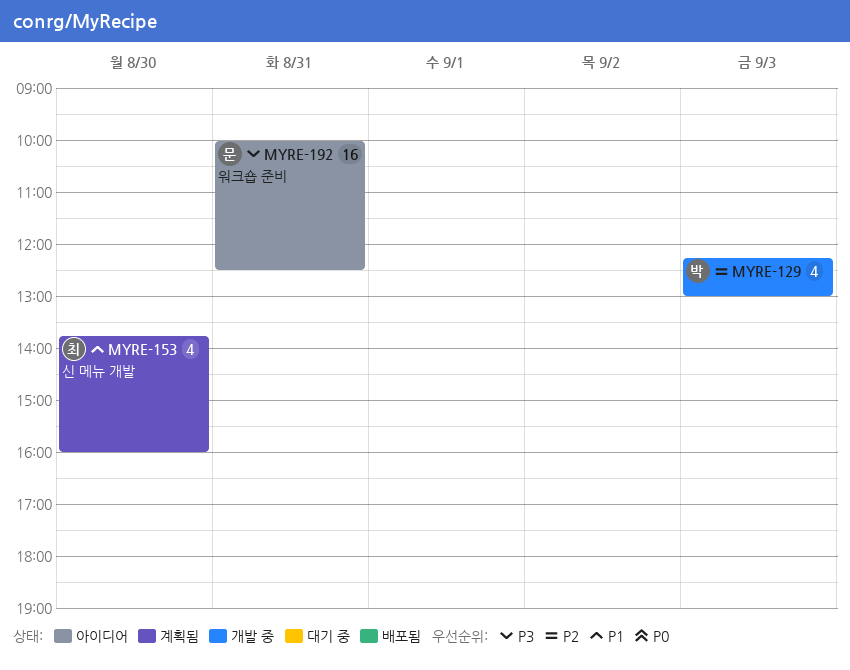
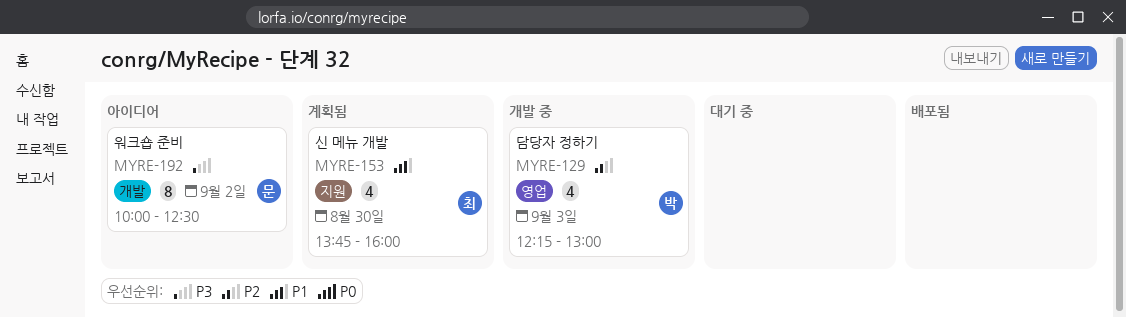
MYRE-192, estimate: 16 -> 8
MYRE-192, day: Aug 31 -> Sep 2

